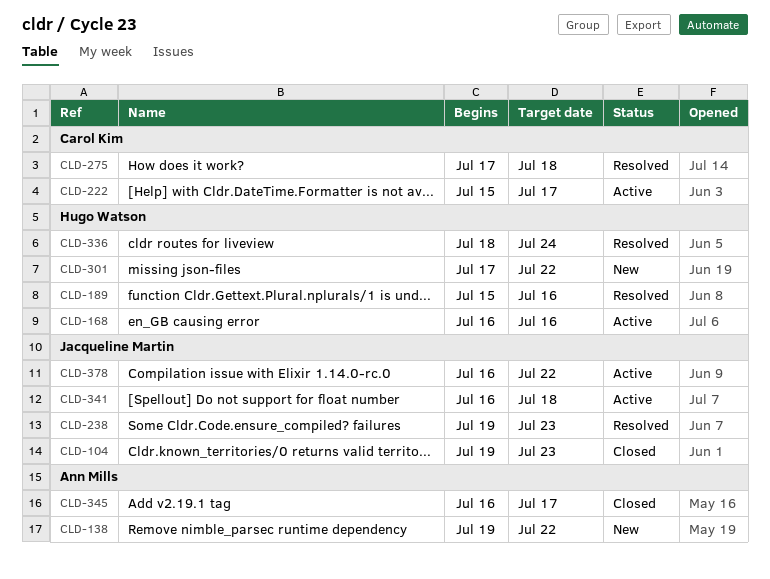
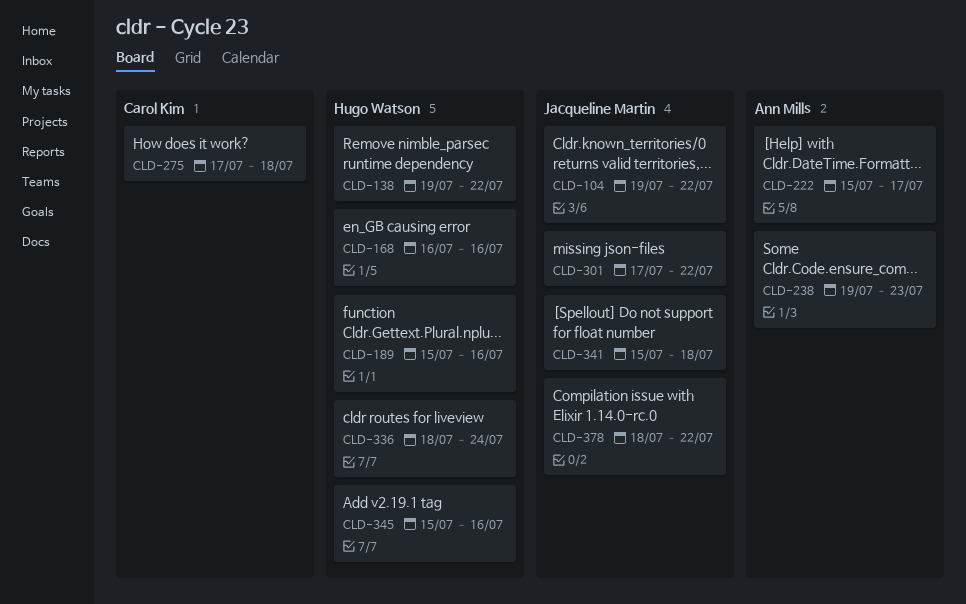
CLD-104, due: Jul 23 -> Jul 22
CLD-138, owner: Ann Mills -> Hugo Watson
CLD-222, owner: Carol Kim -> Ann Mills
CLD-238, owner: Jacqueline Martin -> Ann Mills
CLD-301, owner: Hugo Watson -> Jacqueline Martin
CLD-341, start: Jul 16 -> Jul 15
CLD-345, owner: Ann Mills -> Hugo Watson
CLD-345, start: Jul 16 -> Jul 15
CLD-345, due: Jul 17 -> Jul 16
CLD-378, start: Jul 16 -> Jul 18

